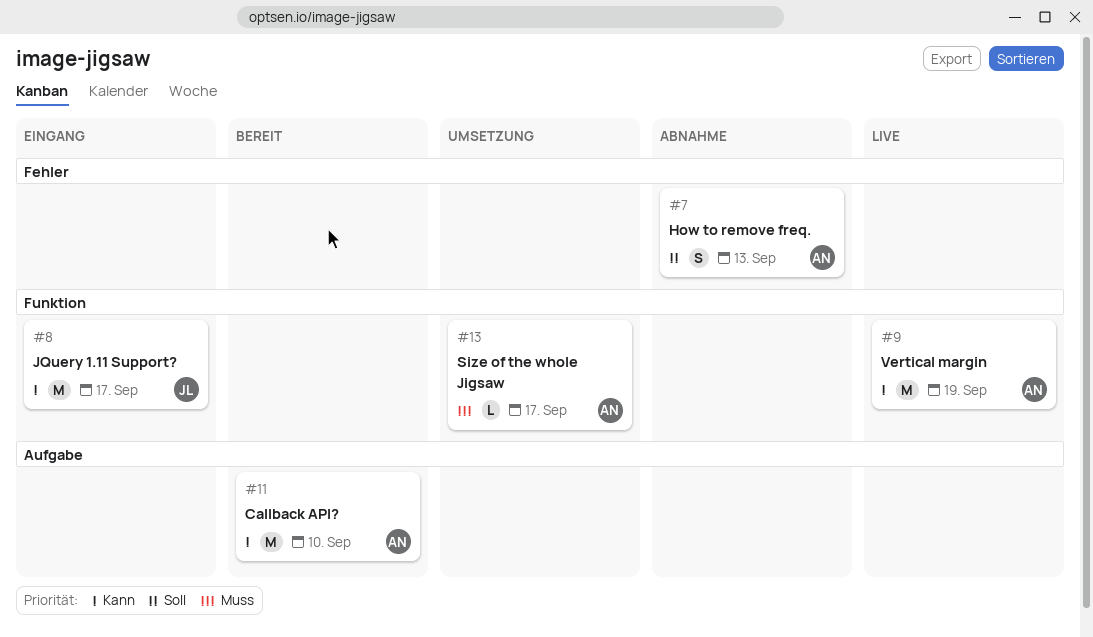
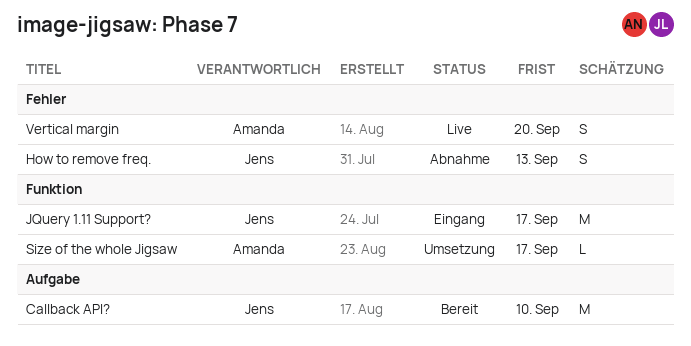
Callback API?, owner: Amanda -> Jens
How to remove freq., owner: Amanda -> Jens
Vertical margin, label: Funktion -> Fehler
Vertical margin, estimate: M -> S
Vertical margin, due: Sep 19 -> Sep 20

